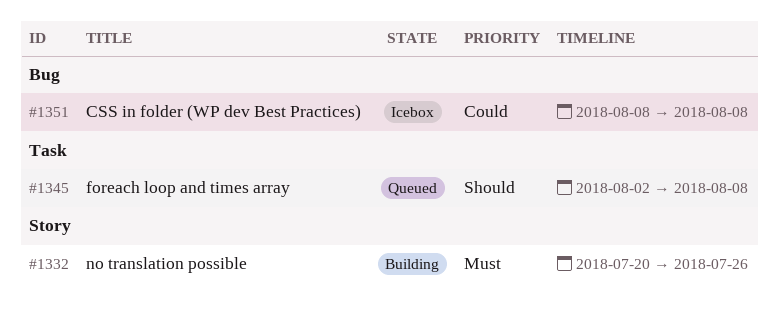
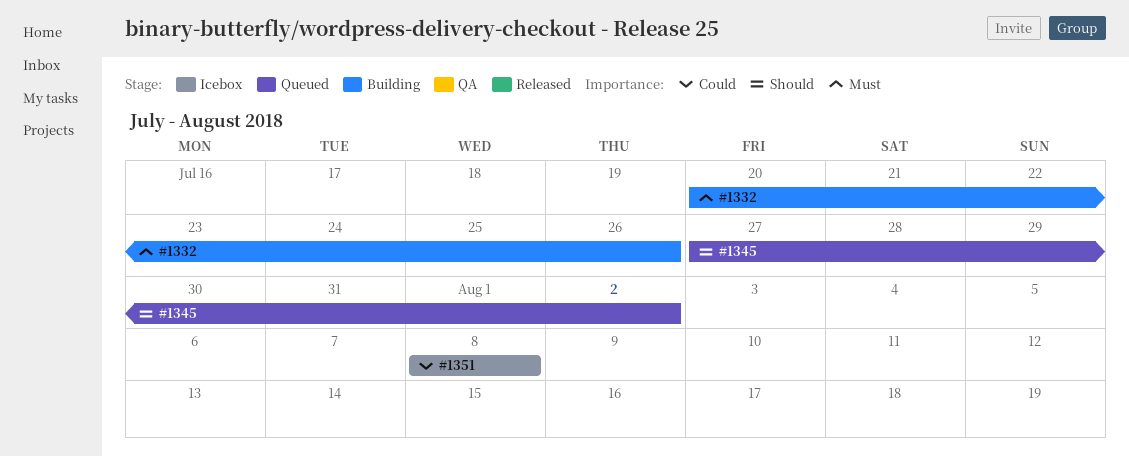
#1345, start: Aug 2 -> Jul 27
#1345, due: Aug 8 -> Aug 2

